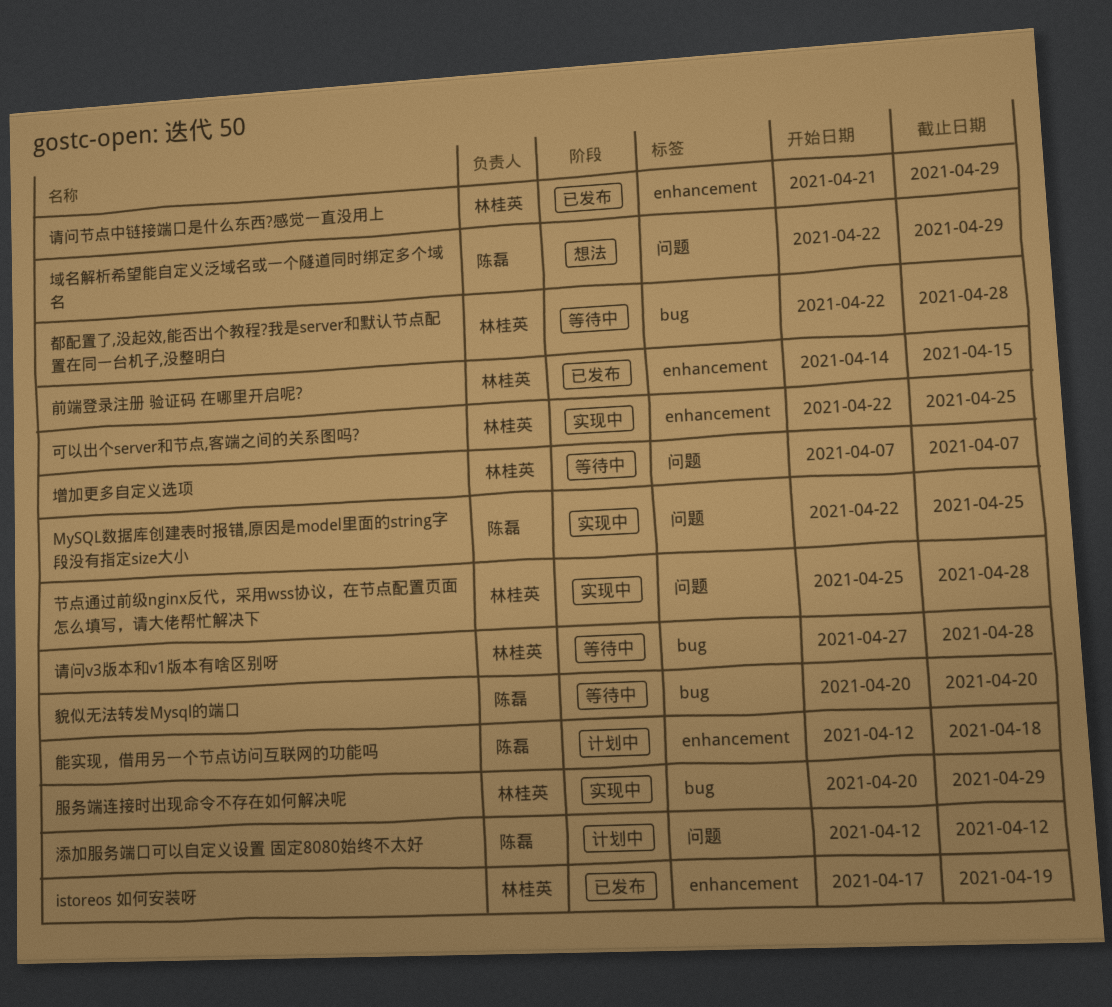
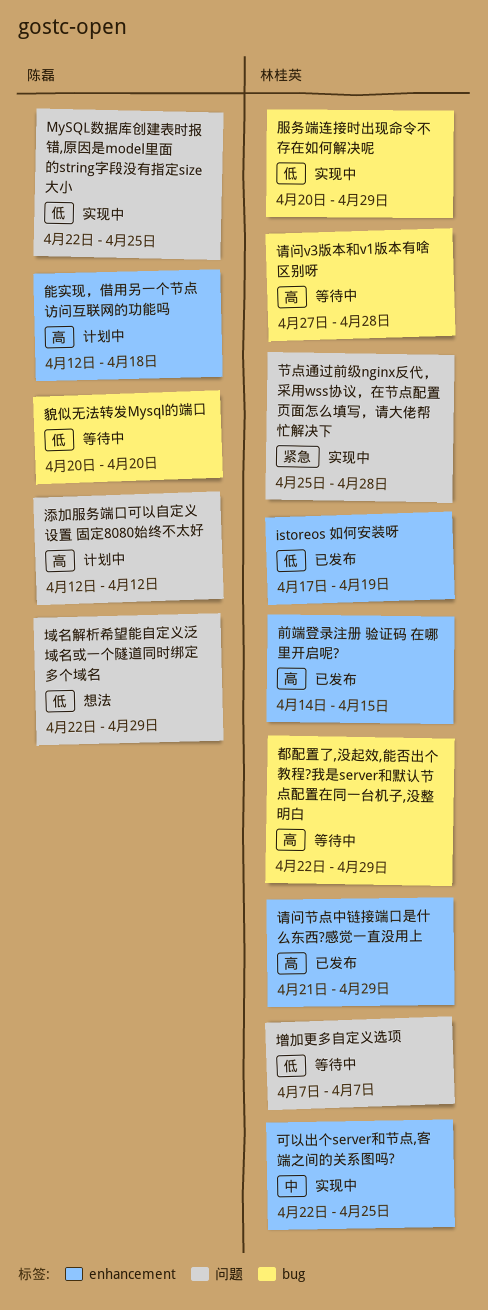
都配置了,没起效,能否出个教程?我是server和默认节点配置在同一台机子,没整明白, due: Apr 28 -> Apr 29

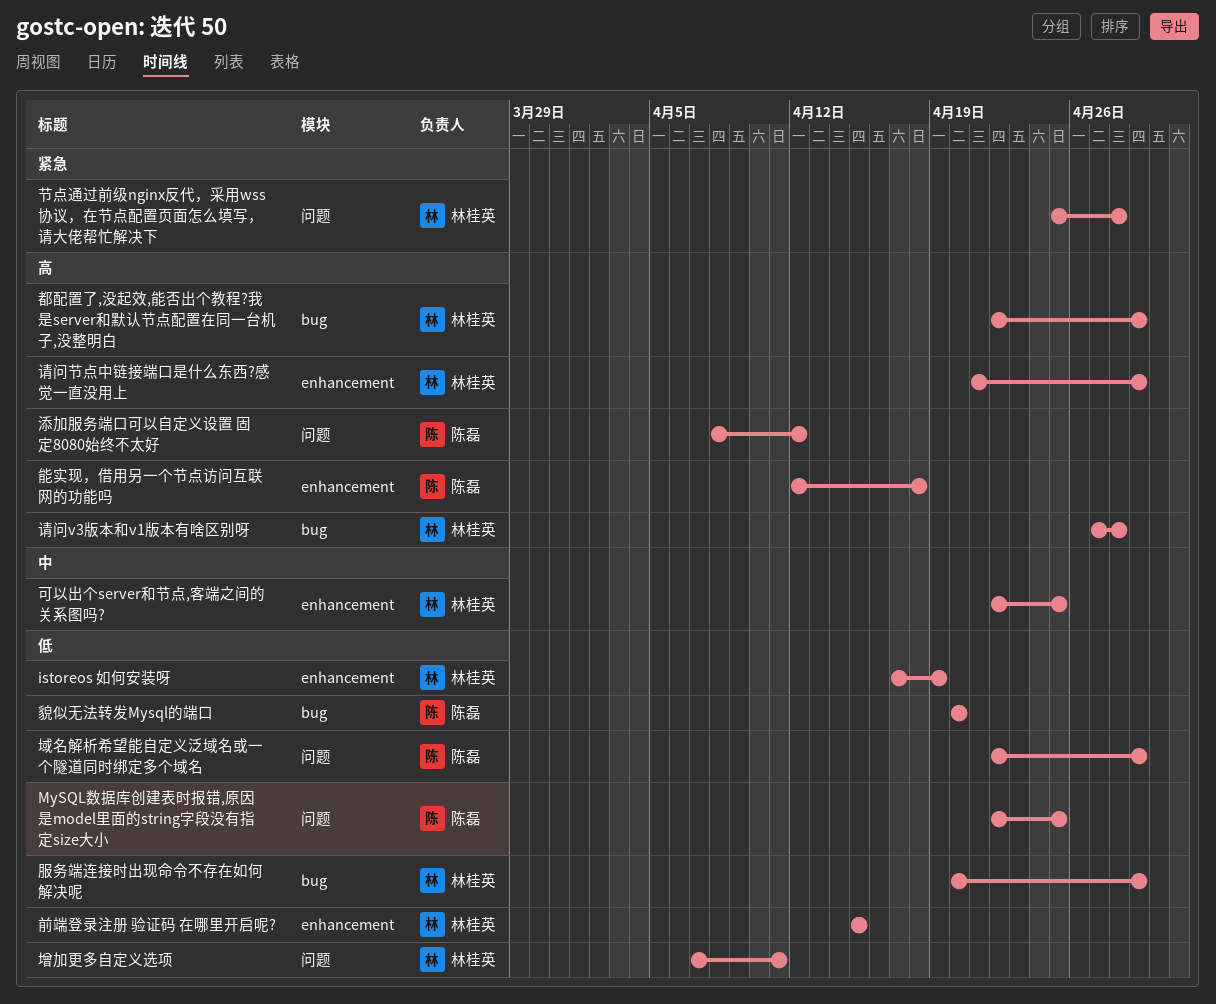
前端登录注册 验证码 在哪里开启呢?, priority: 高 -> 低
前端登录注册 验证码 在哪里开启呢?, start: Apr 14 -> Apr 15
增加更多自定义选项, due: Apr 7 -> Apr 11
添加服务端口可以自定义设置 固定8080始终不太好, start: Apr 12 -> Apr 8

